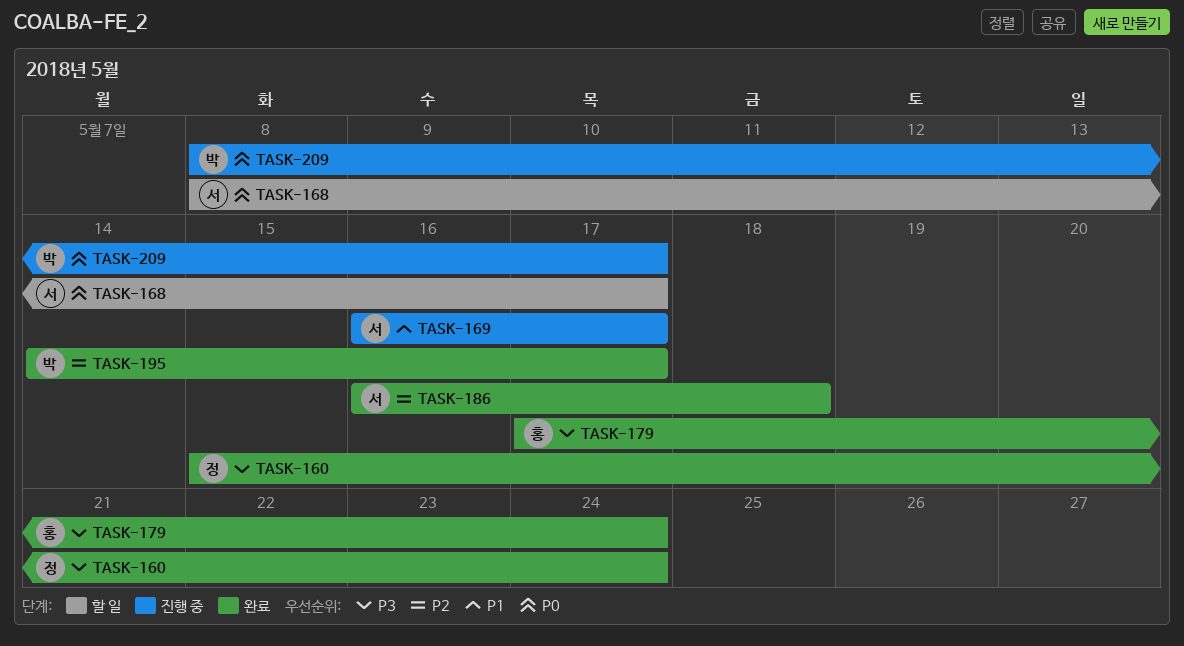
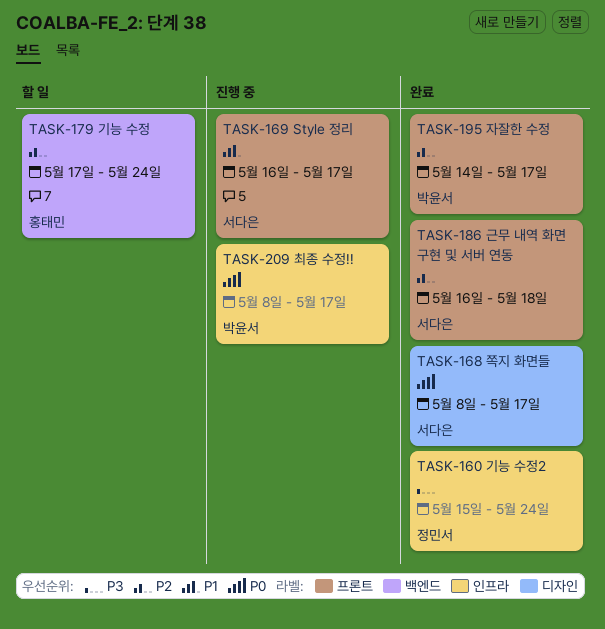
TASK-168, status: 할 일 -> 완료
TASK-179, status: 완료 -> 할 일
TASK-179, priority: P3 -> P2

